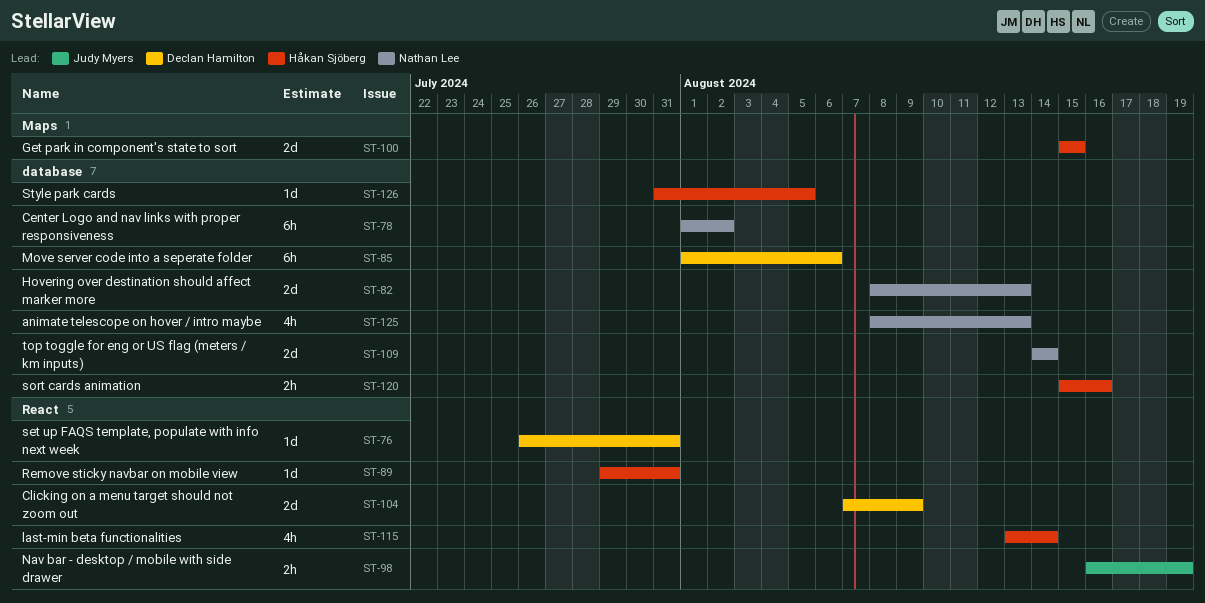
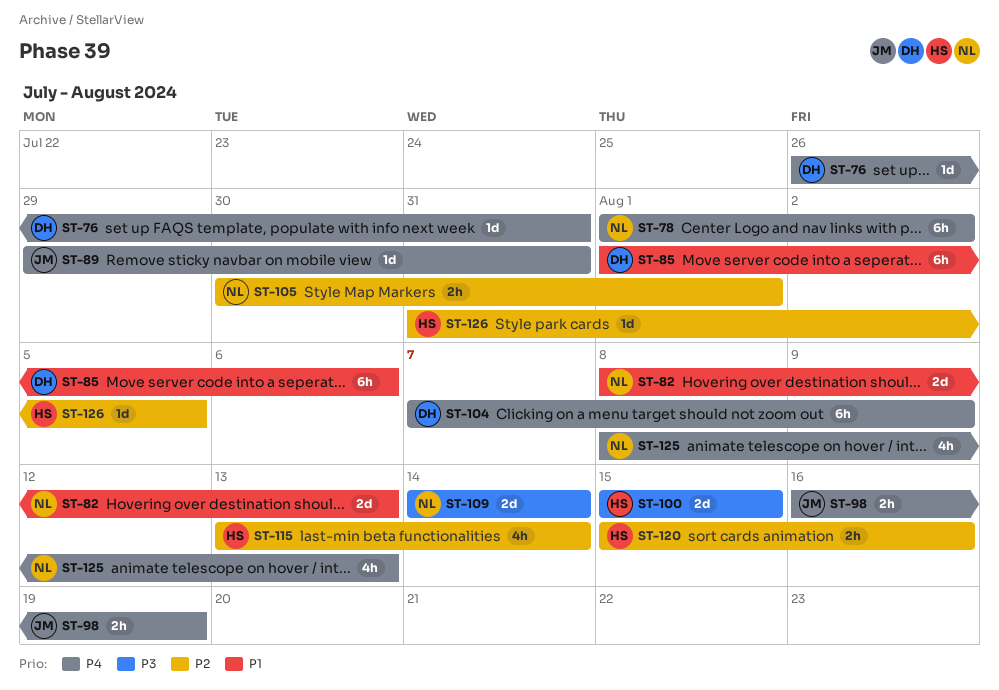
ST-89, owner: Håkan Sjöberg -> Judy Myers
ST-104, estimate: 2d -> 6h
ST-105: none -> present

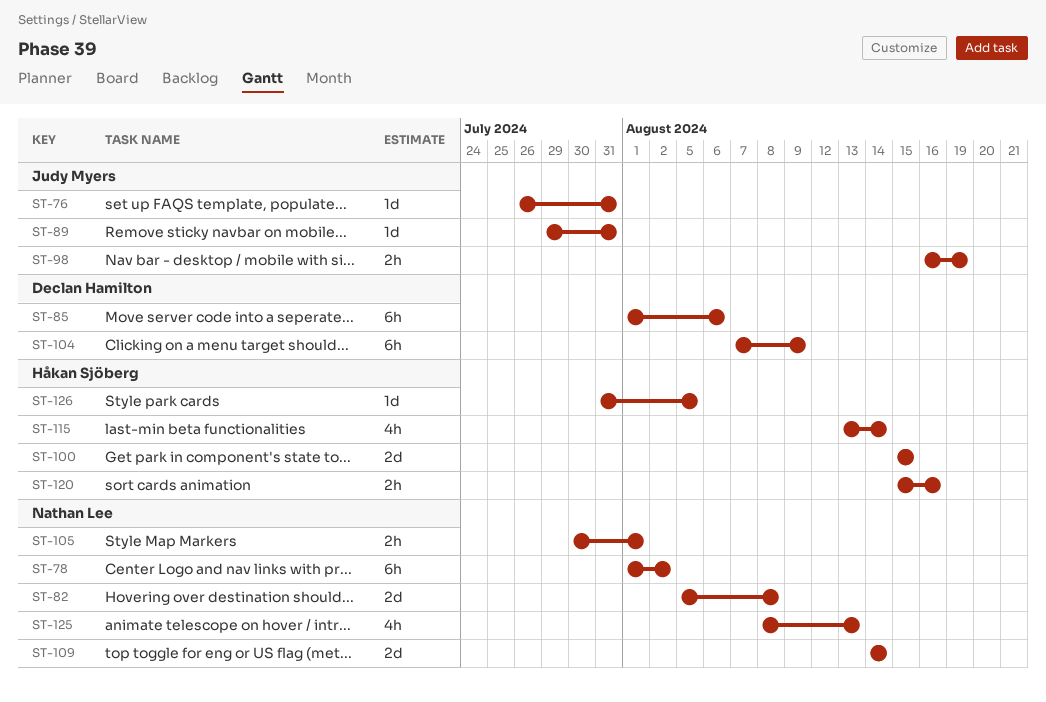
ST-76, owner: Declan Hamilton -> Judy Myers
ST-82, start: Aug 8 -> Aug 5
ST-82, due: Aug 13 -> Aug 8

